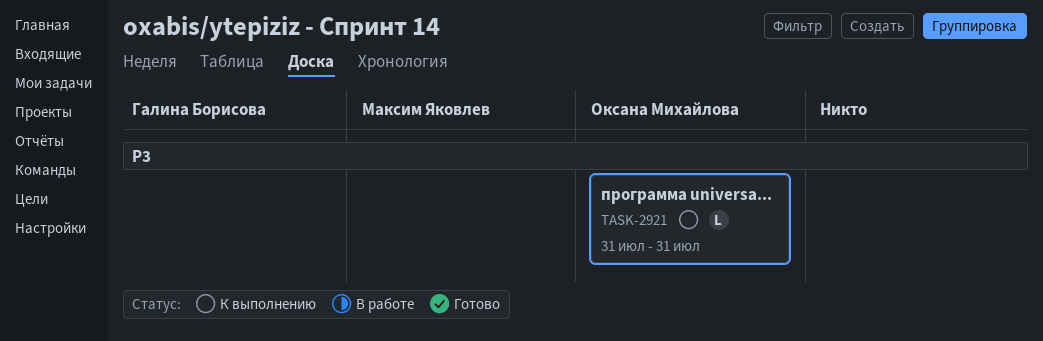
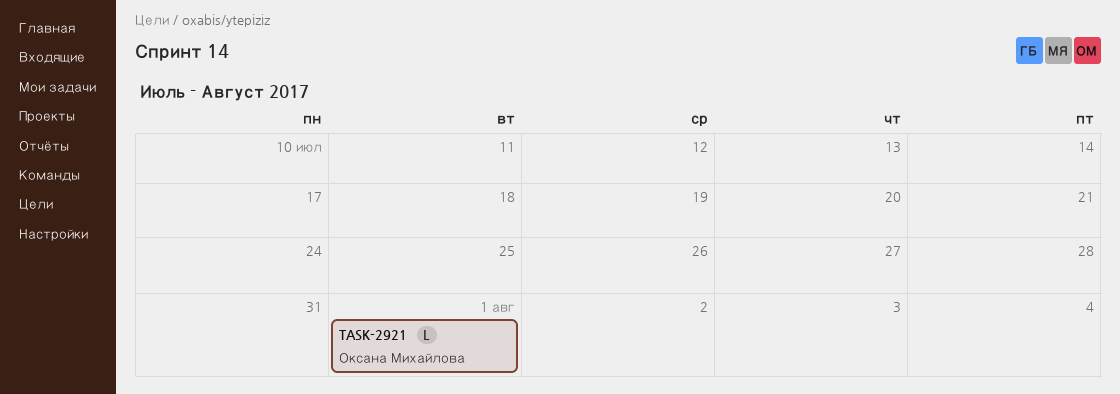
TASK-2921, due: Jul 31 -> Aug 1

